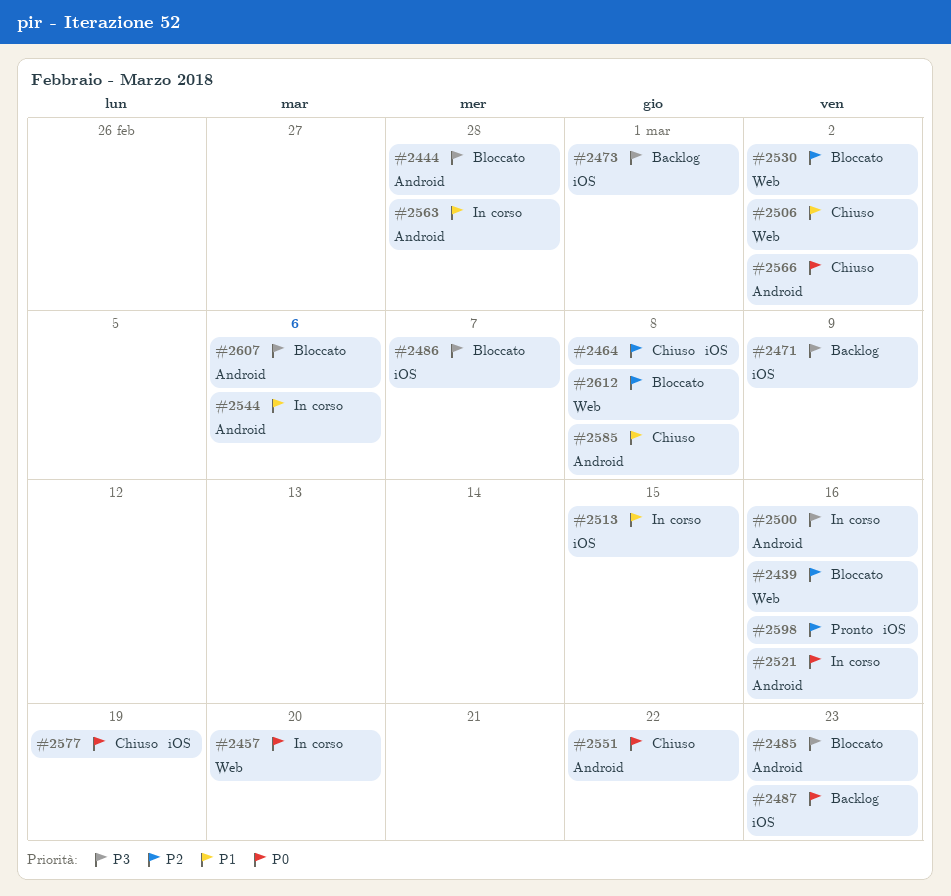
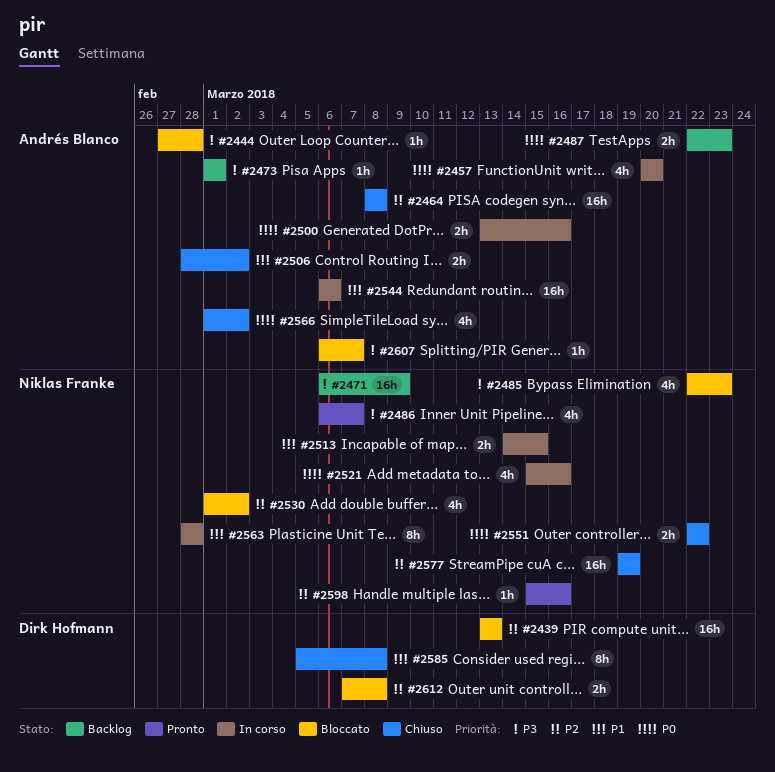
#2439, due: Mar 16 -> Mar 13
#2486, status: Bloccato -> Pronto
#2500, priority: P3 -> P0
#2577, priority: P0 -> P2
#2607, due: Mar 6 -> Mar 7

